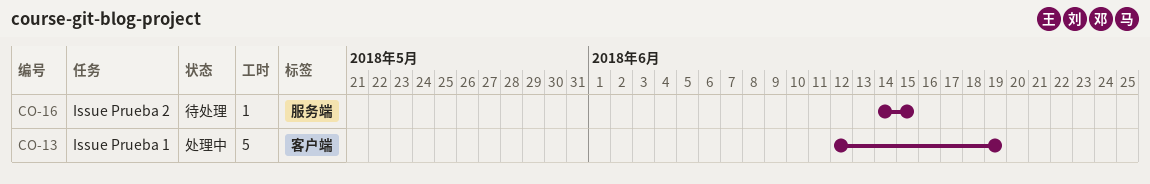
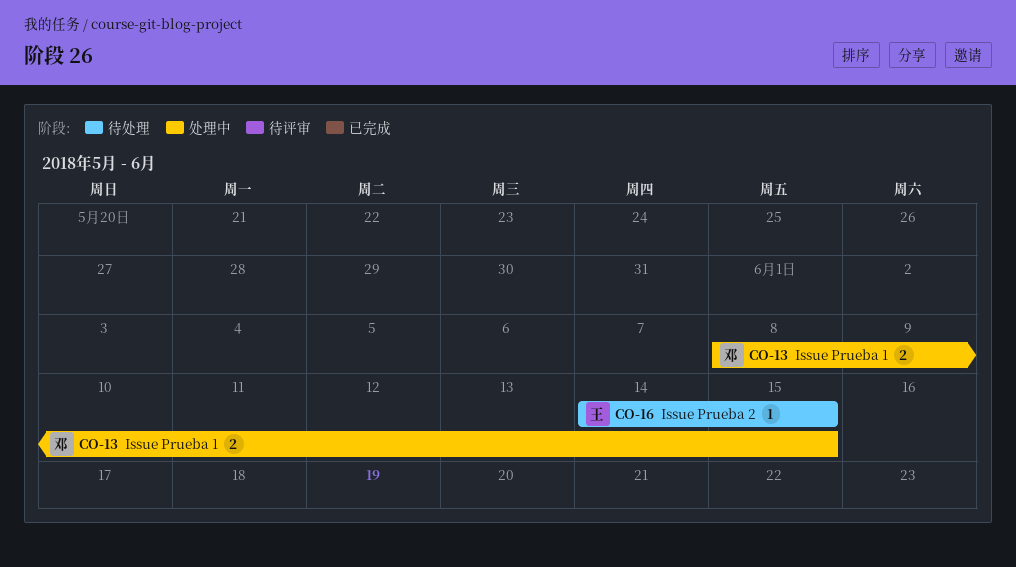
CO-13, estimate: 5 -> 2
CO-13, start: Jun 12 -> Jun 8
CO-13, due: Jun 19 -> Jun 15

